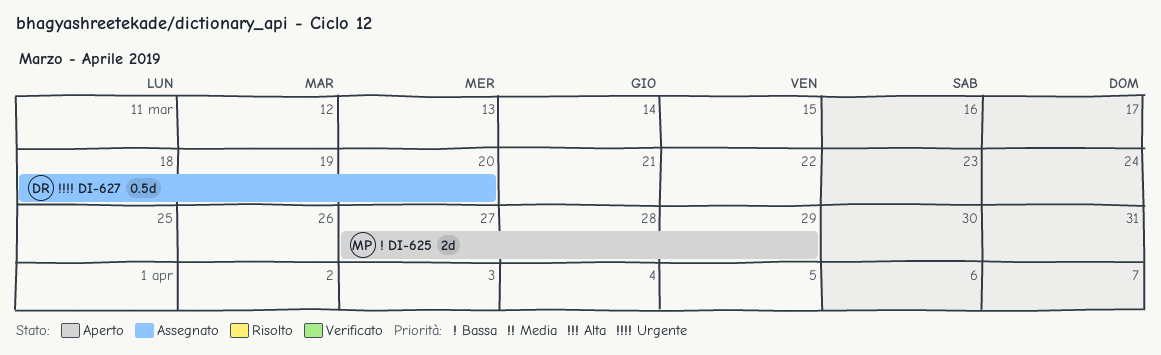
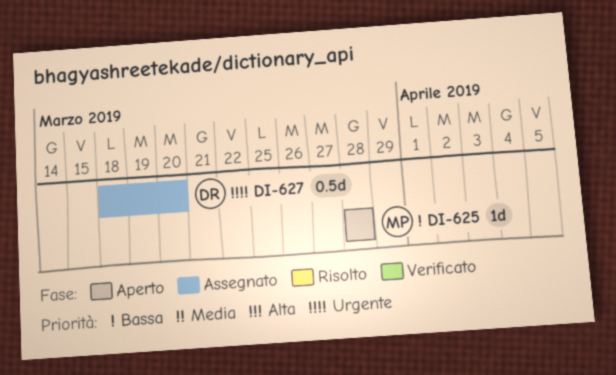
DI-625, estimate: 2d -> 1d
DI-625, start: Mar 27 -> Mar 28
DI-625, due: Mar 29 -> Mar 28

